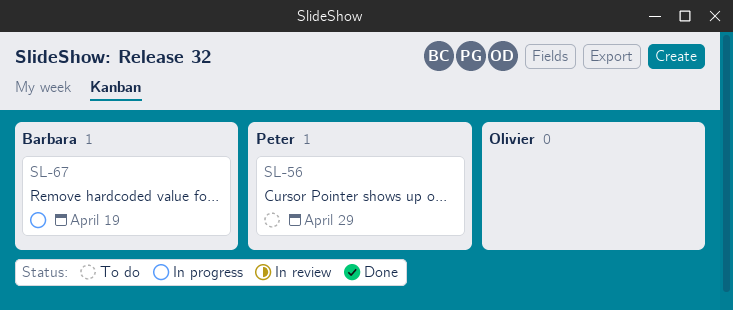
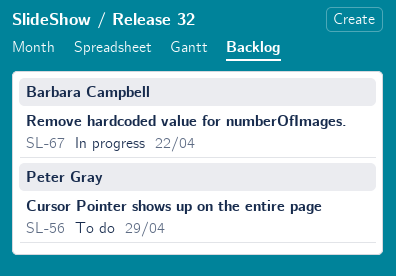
SL-67, due: Apr 19 -> Apr 22

